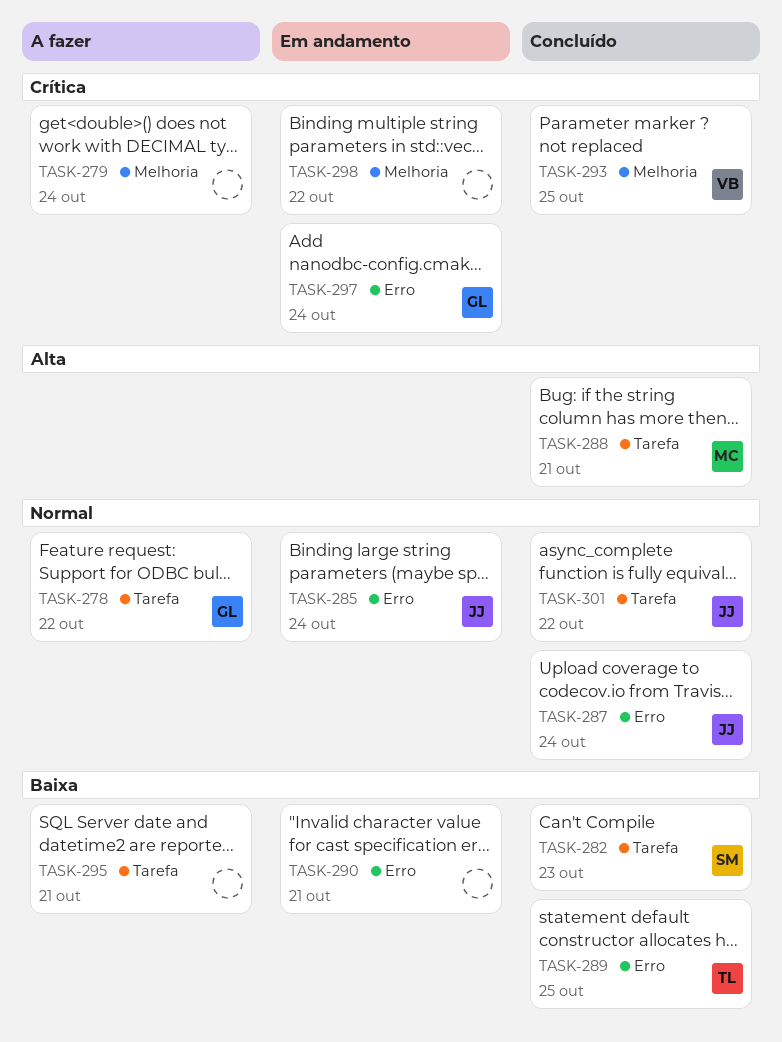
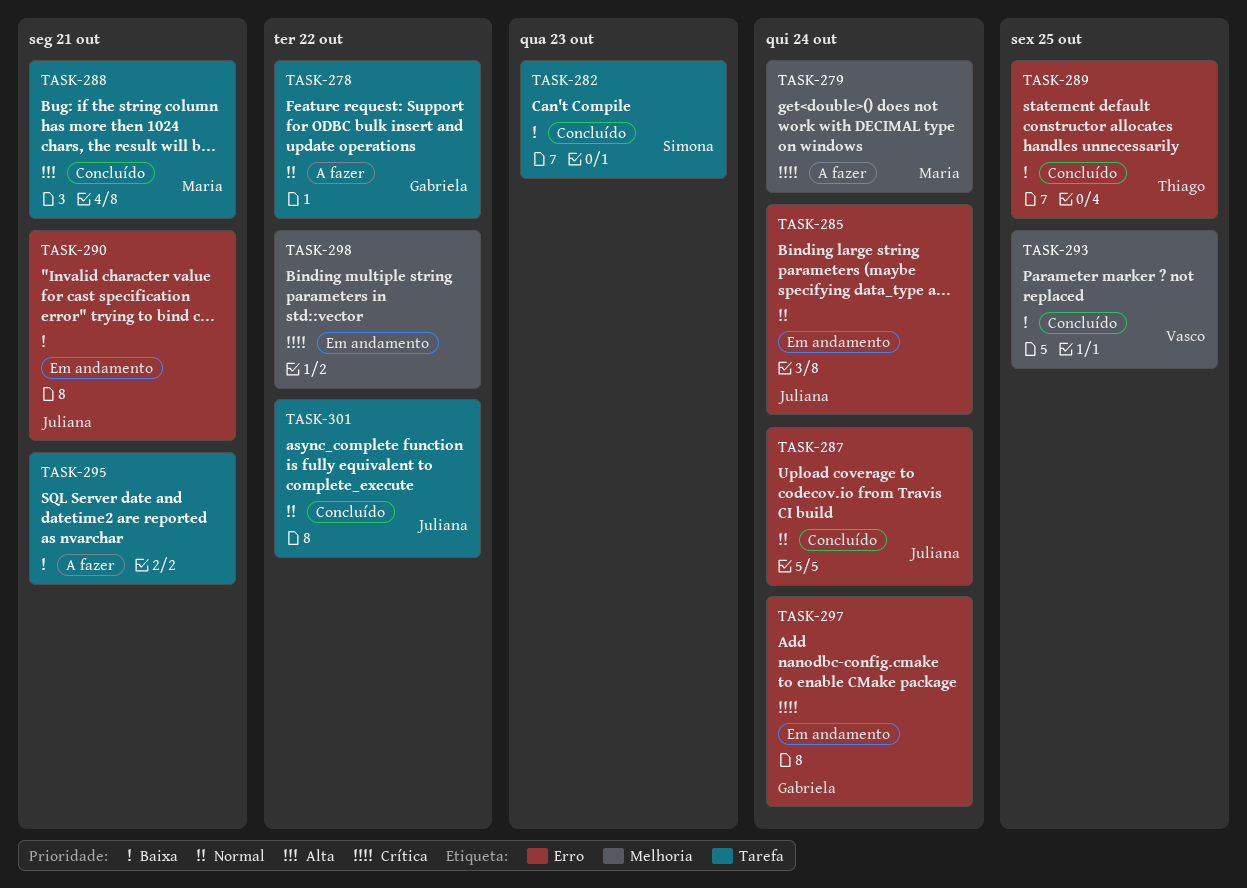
TASK-279, owner: none -> Maria
TASK-290, owner: none -> Juliana
TASK-293, priority: Crítica -> Baixa

